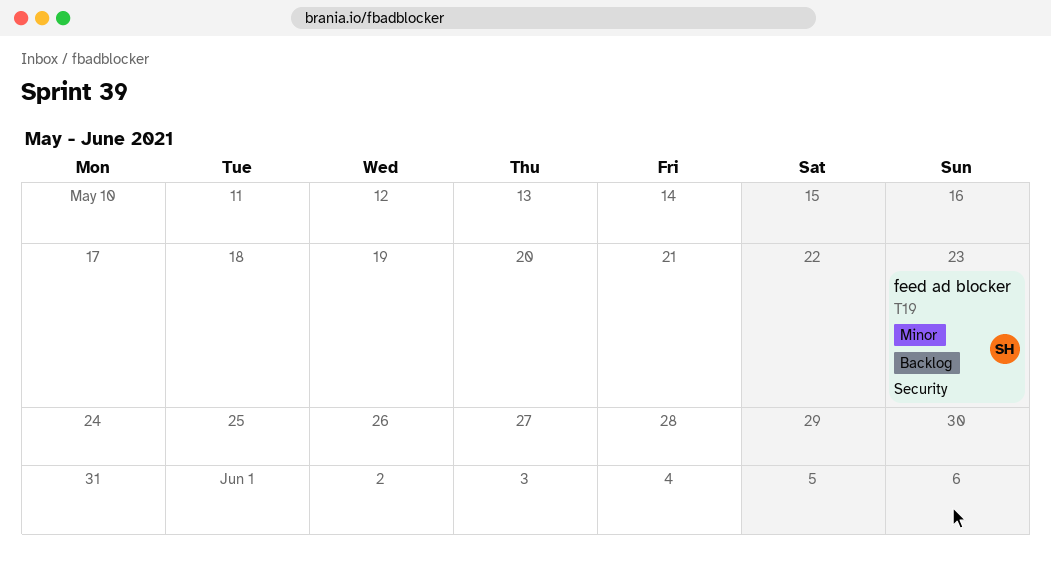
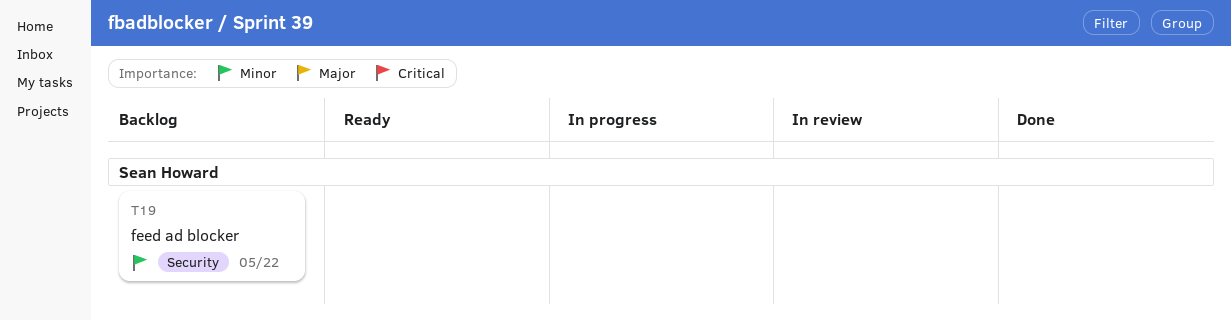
T19, due: May 23 -> May 22

